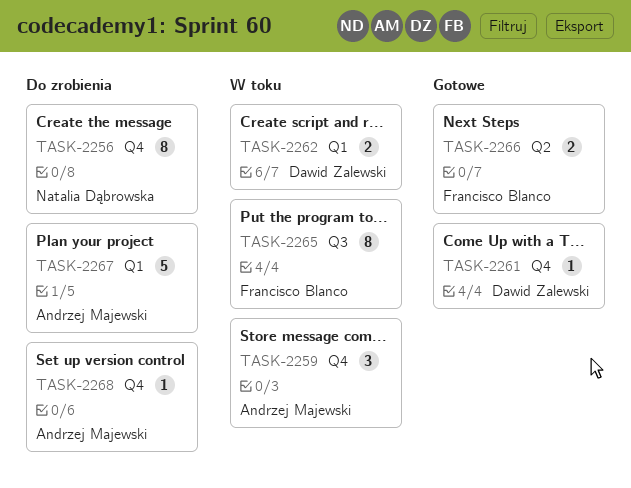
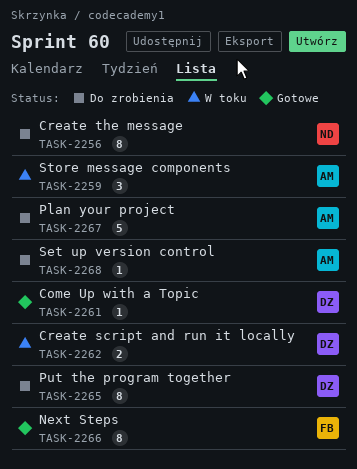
TASK-2265, status: W toku -> Do zrobienia
TASK-2265, owner: Francisco Blanco -> Dawid Zalewski
TASK-2266, estimate: 2 -> 8

